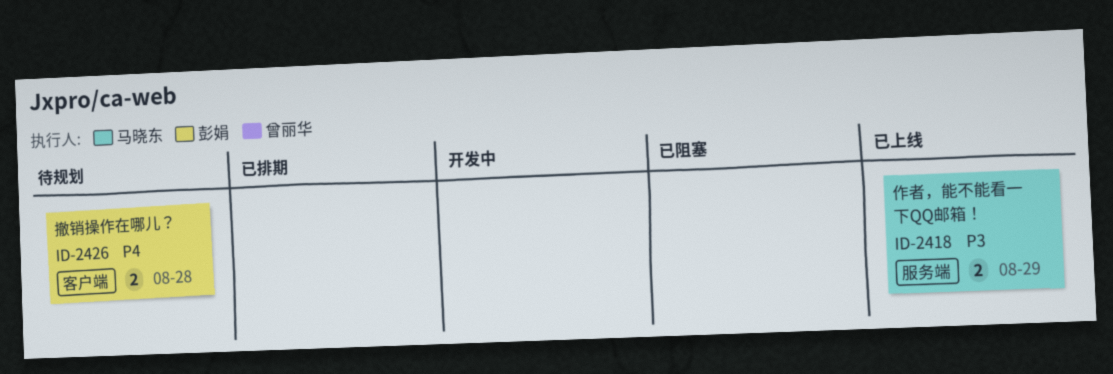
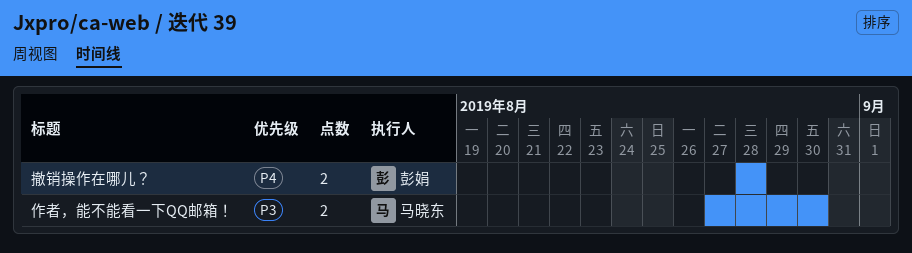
作者，能不能看一下QQ邮箱！, due: Aug 29 -> Aug 30

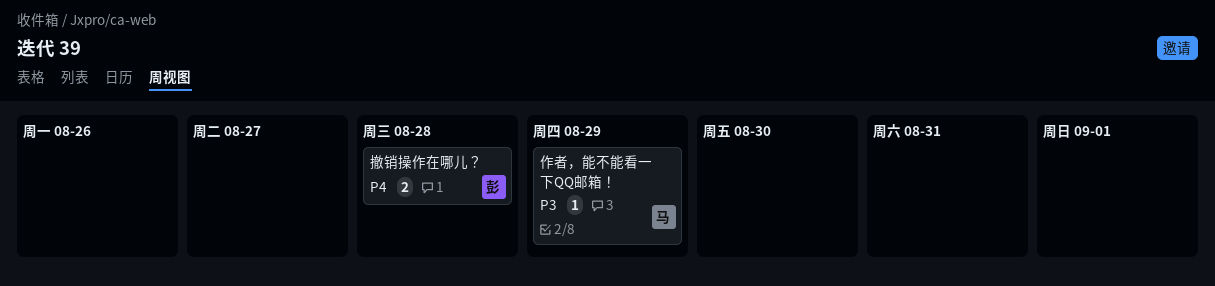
作者，能不能看一下QQ邮箱！, estimate: 2 -> 1
作者，能不能看一下QQ邮箱！, due: Aug 30 -> Aug 29

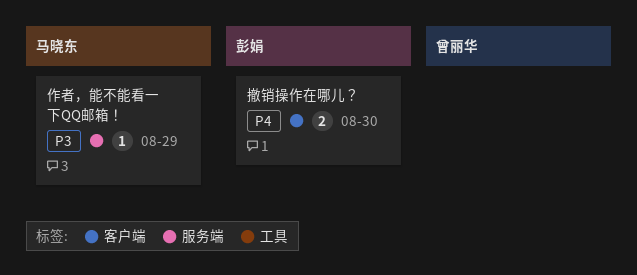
撤销操作在哪儿？, due: Aug 28 -> Aug 30

